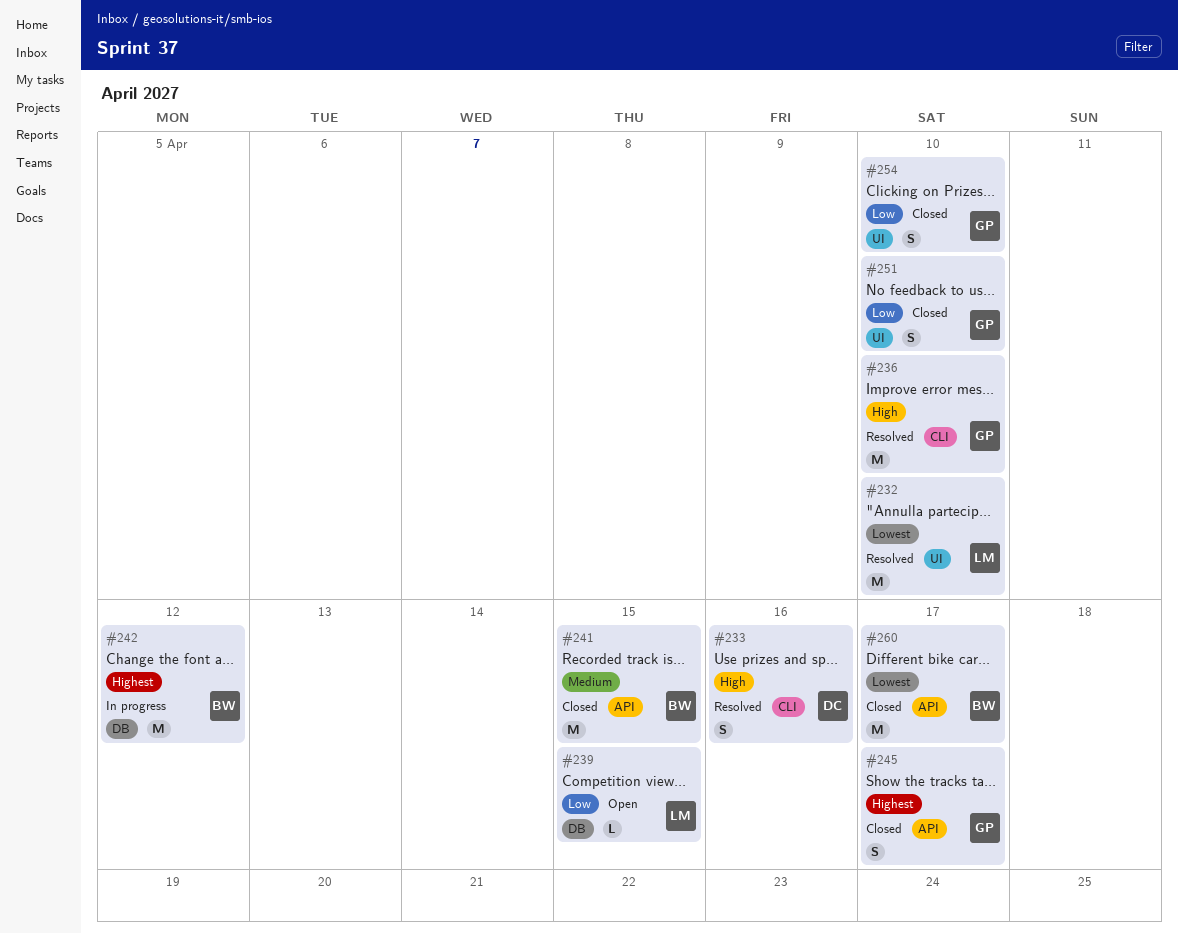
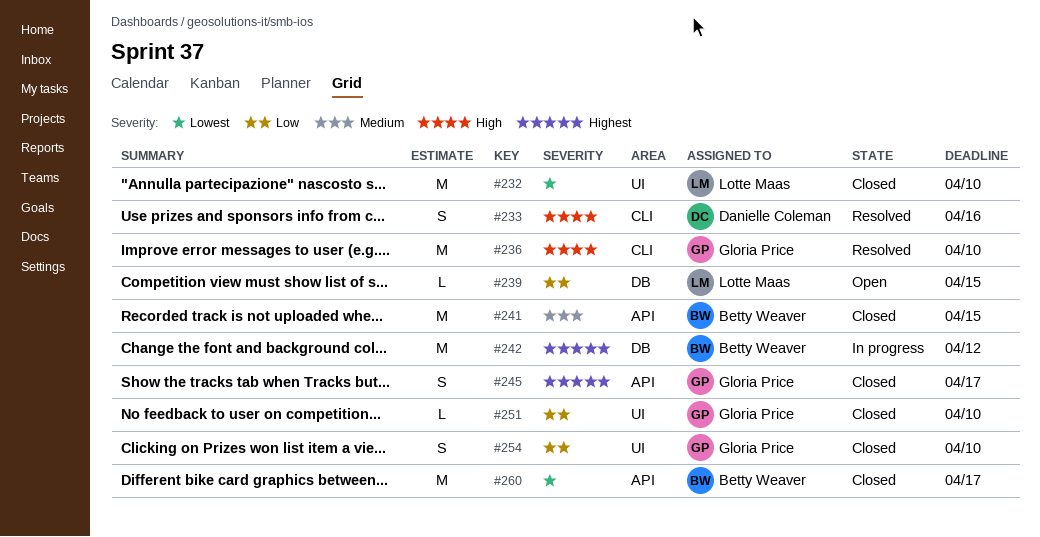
#232, status: Resolved -> Closed
#251, estimate: S -> L

